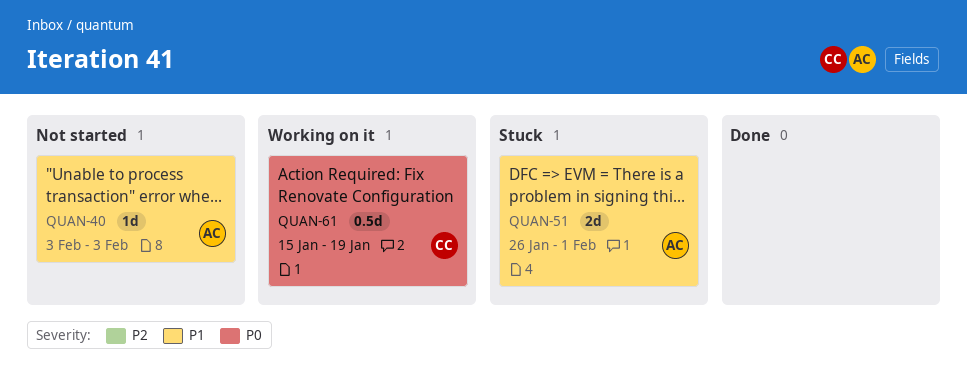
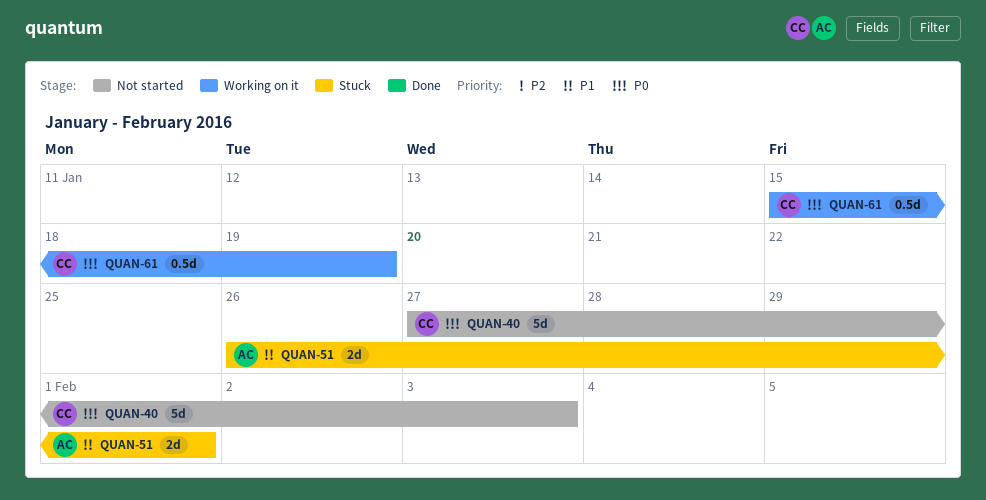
QUAN-40, owner: AC -> CC
QUAN-40, priority: P1 -> P0
QUAN-40, estimate: 1d -> 5d
QUAN-40, start: Feb 3 -> Jan 27

